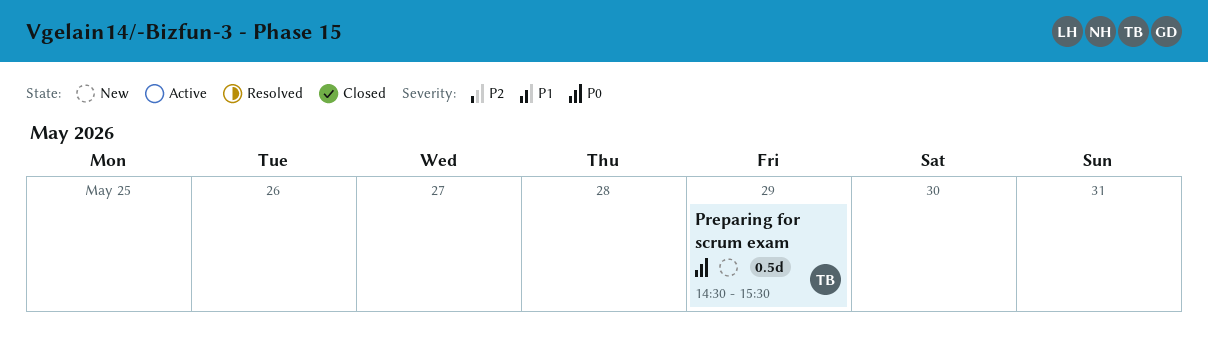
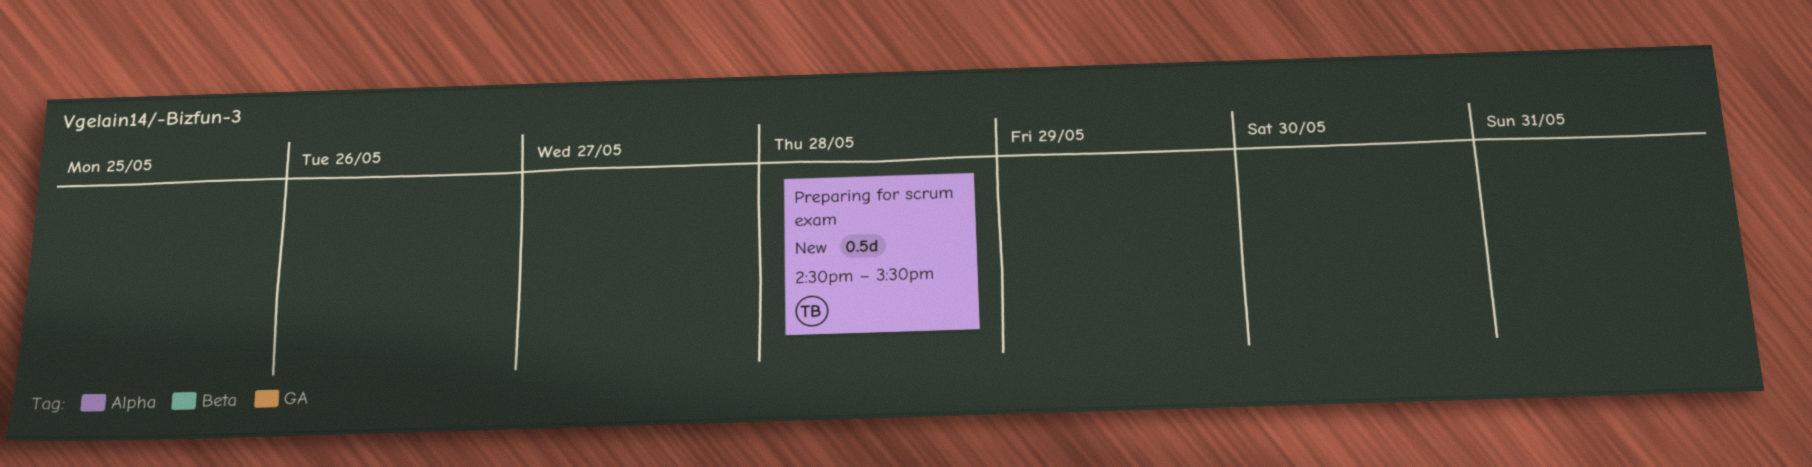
Preparing for scrum exam, day: May 29 -> May 28

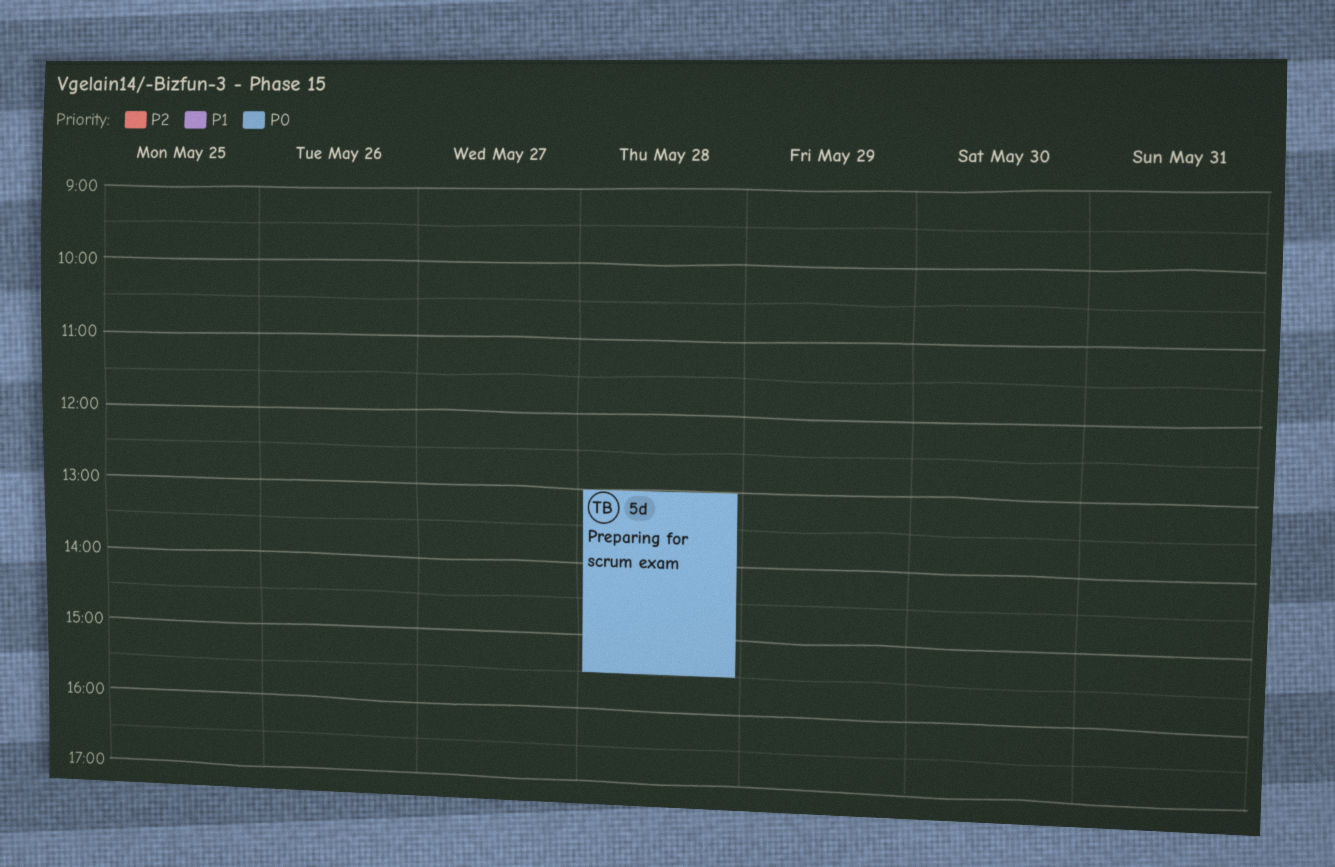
Preparing for scrum exam, estimate: 0.5d -> 5d
Preparing for scrum exam, begins: 14:30 -> 13:00

